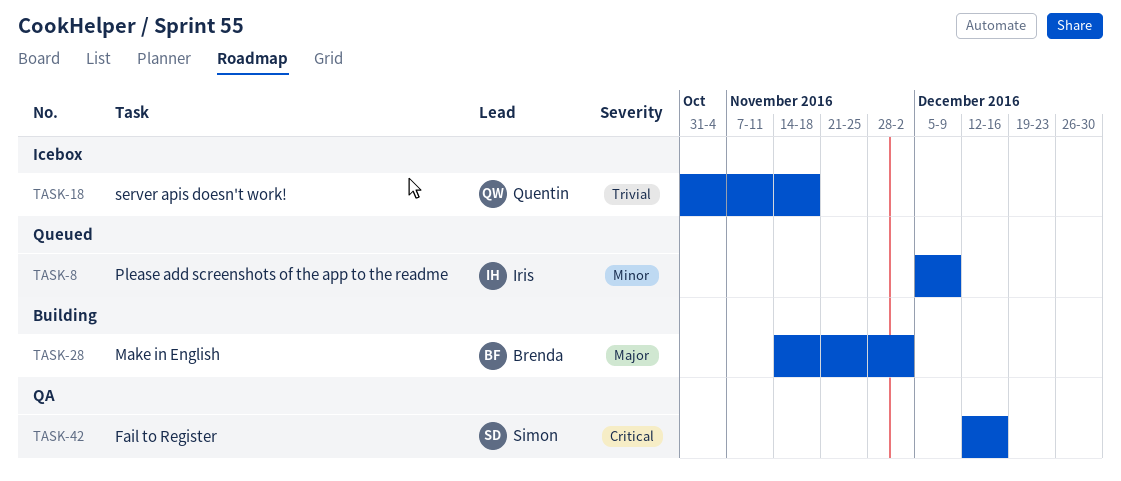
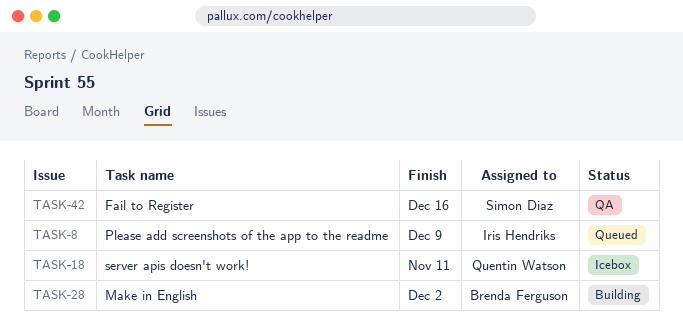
TASK-18, due: Nov 18 -> Nov 11

